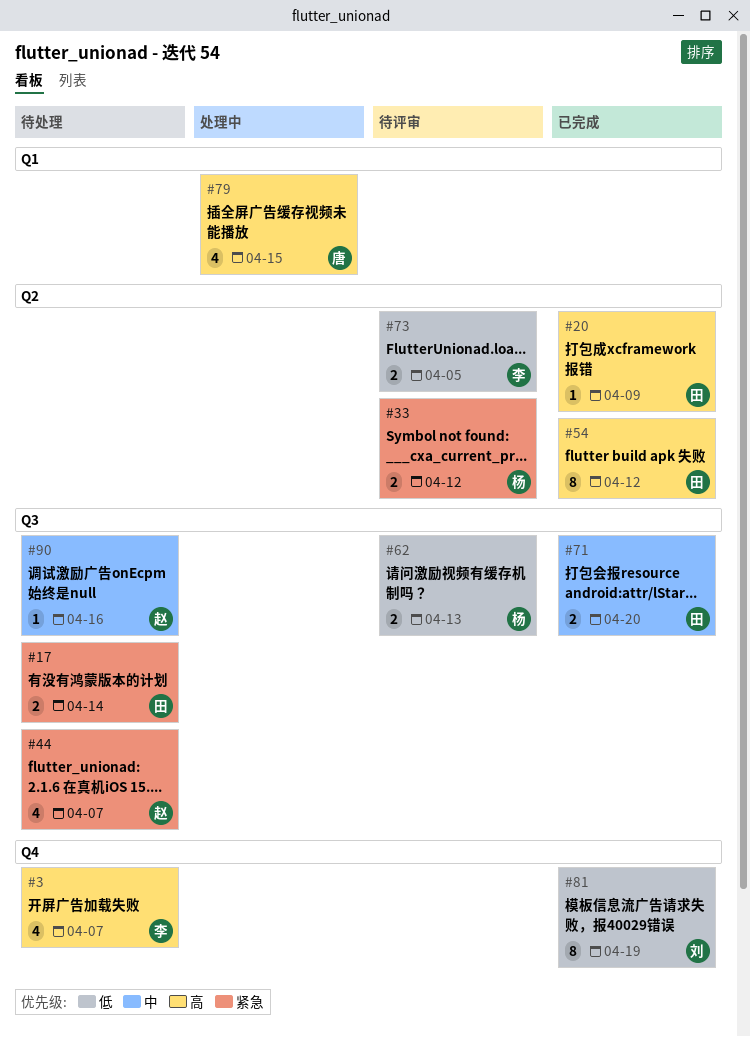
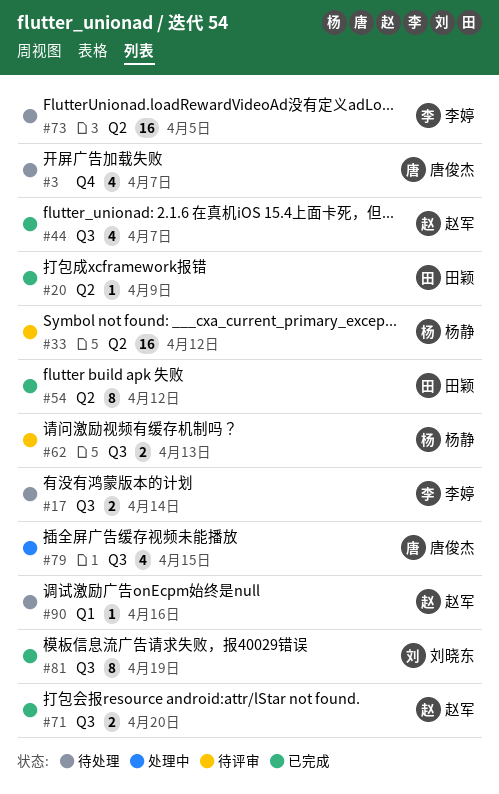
#3, owner: 李婷 -> 唐俊杰
#17, owner: 田颖 -> 李婷
#33, estimate: 2 -> 16
#44, status: 待处理 -> 已完成
#71, owner: 田颖 -> 赵军
#73, status: 待评审 -> 待处理
#73, estimate: 2 -> 16
#79, label: Q1 -> Q3
#81, label: Q4 -> Q3
#90, label: Q3 -> Q1

